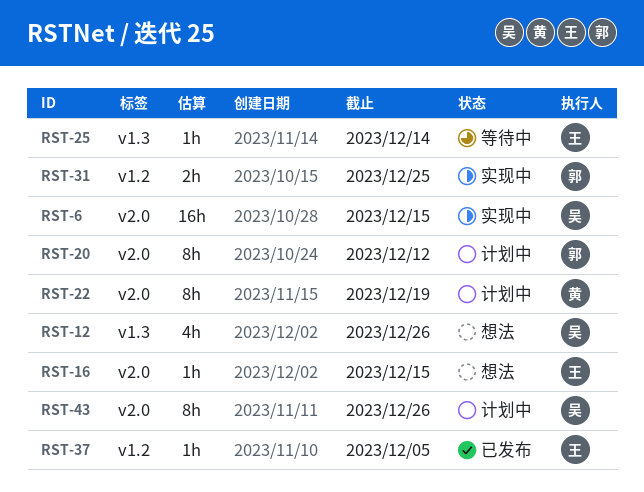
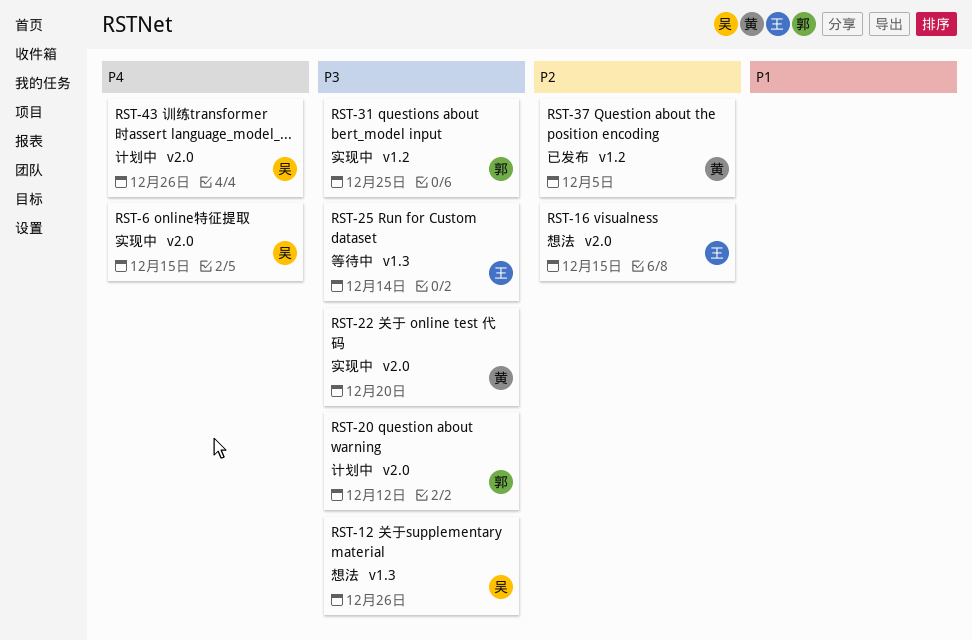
RST-22, status: 计划中 -> 实现中
RST-22, due: Dec 19 -> Dec 20
RST-37, owner: 王 -> 黄

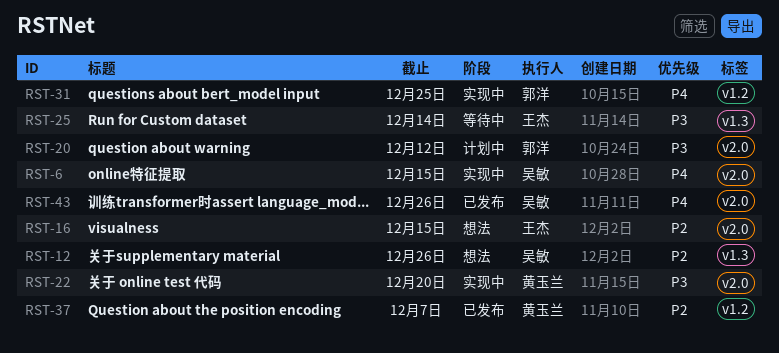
RST-12, priority: P3 -> P2
RST-31, priority: P3 -> P4
RST-37, due: Dec 5 -> Dec 7
RST-43, status: 计划中 -> 已发布

